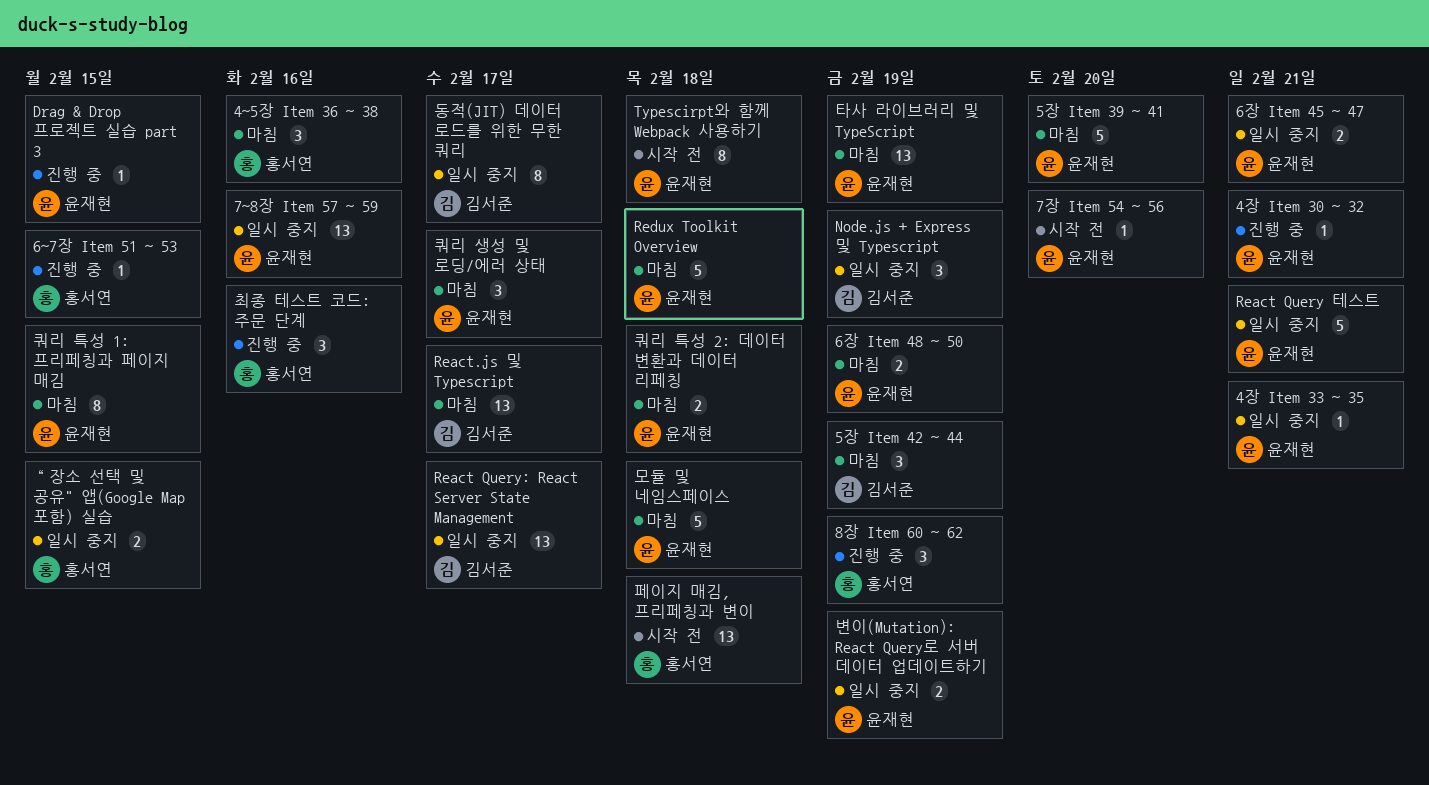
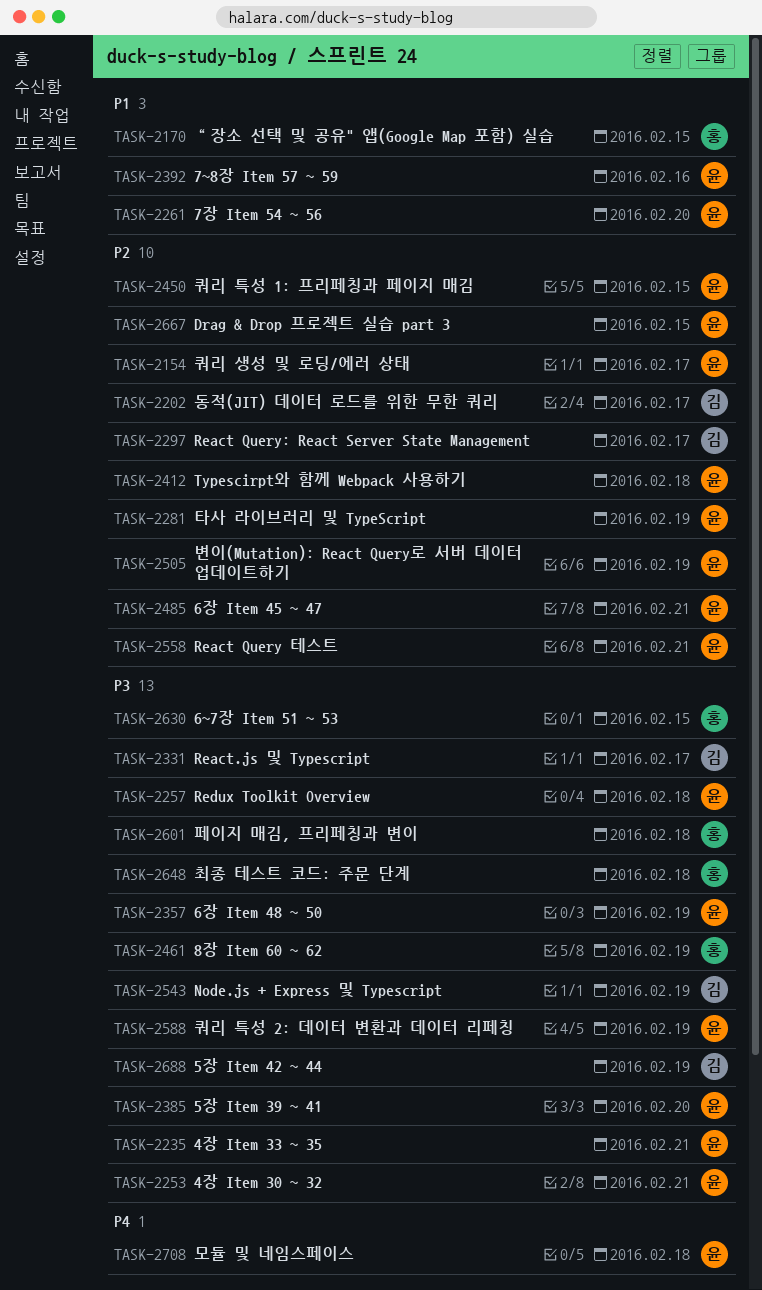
4~5장 Item 36 ~ 38: present -> none
최종 테스트 코드: 주문 단계, due: Feb 16 -> Feb 18
쿼리 특성 2: 데이터 변환과 데이터 리페칭, due: Feb 18 -> Feb 19

